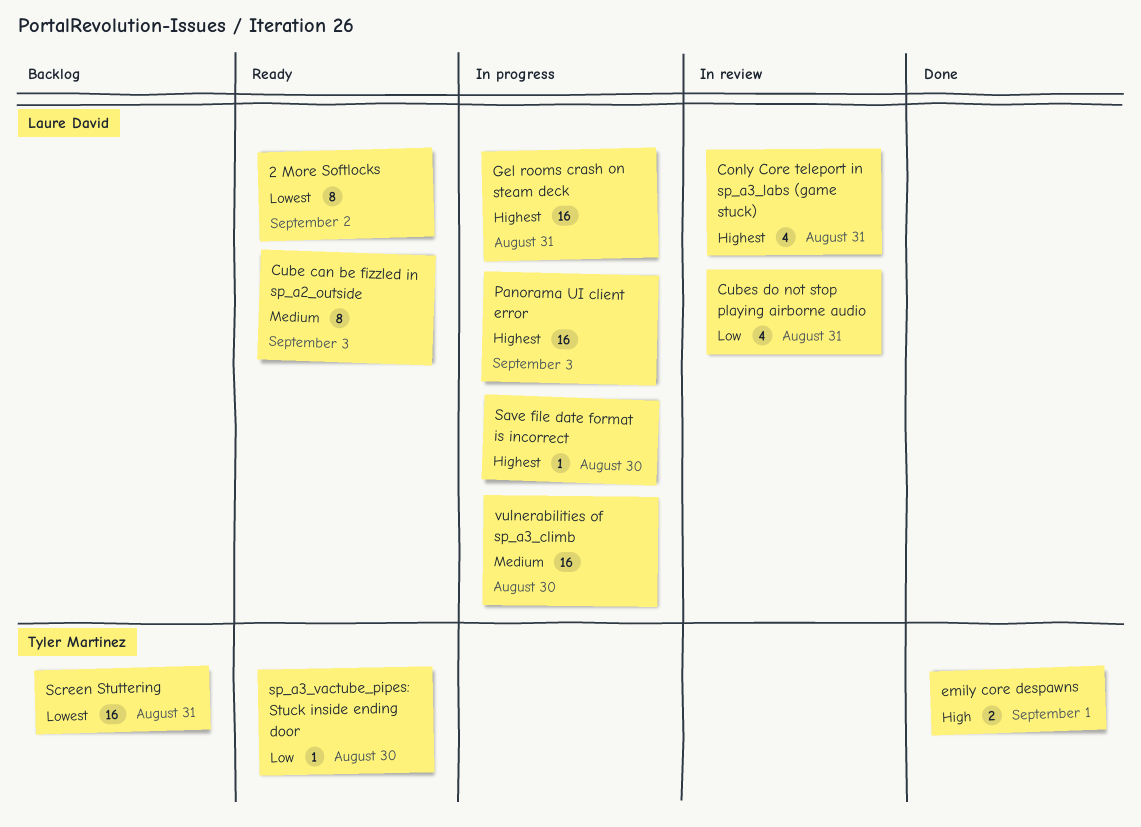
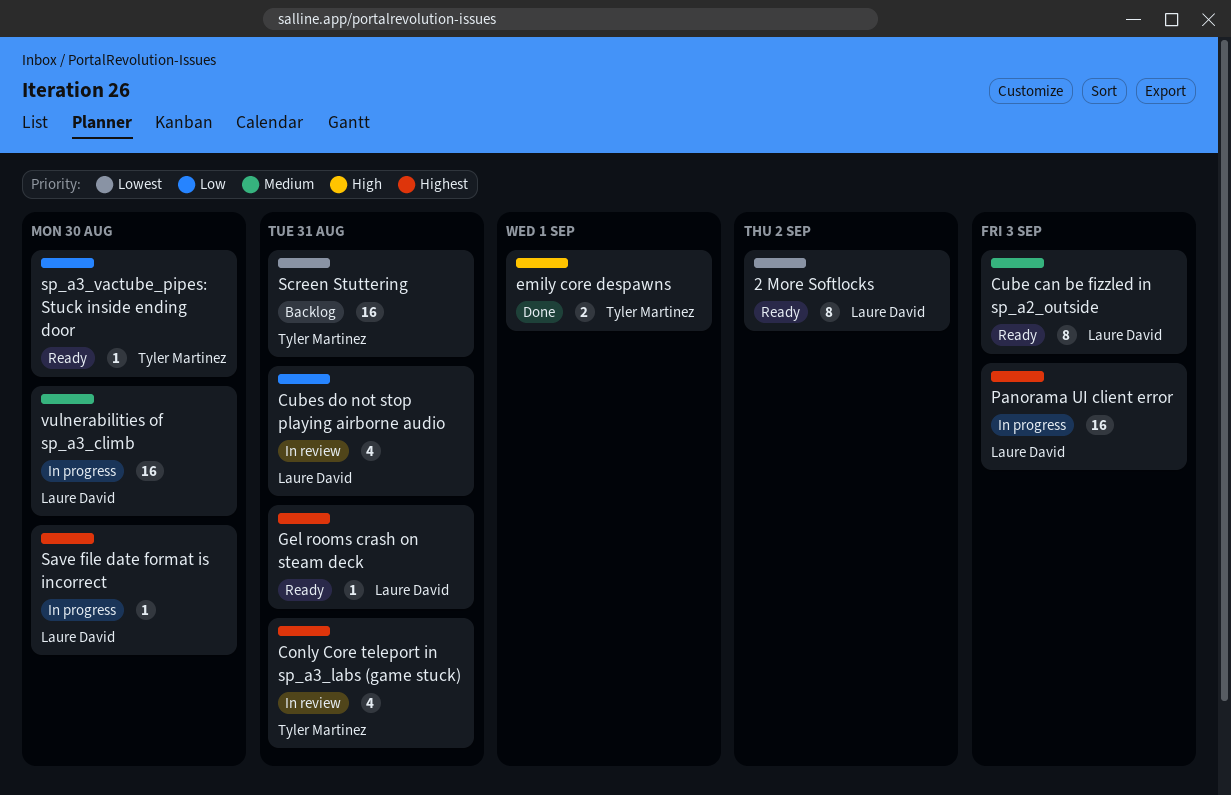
Conly Core teleport in sp_a3_labs (game stuck), owner: Laure David -> Tyler Martinez
Gel rooms crash on steam deck, status: In progress -> Ready
Gel rooms crash on steam deck, estimate: 16 -> 1

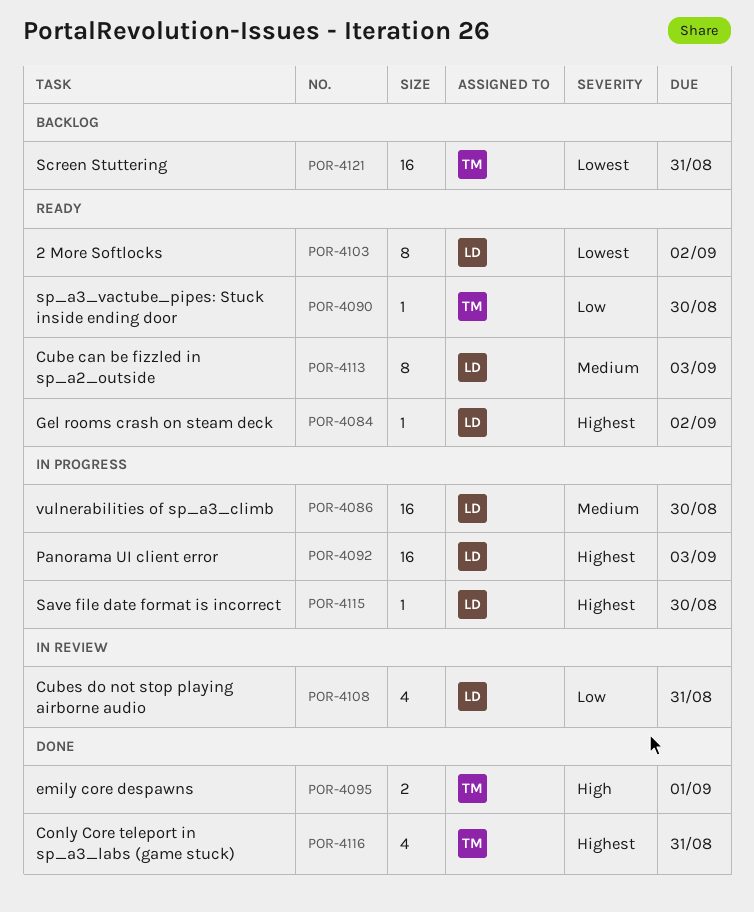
Conly Core teleport in sp_a3_labs (game stuck), status: In review -> Done
Gel rooms crash on steam deck, due: Aug 31 -> Sep 2

